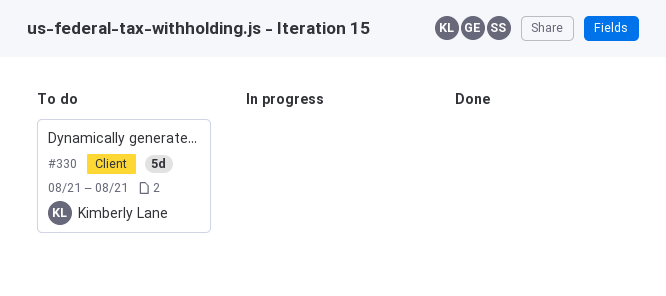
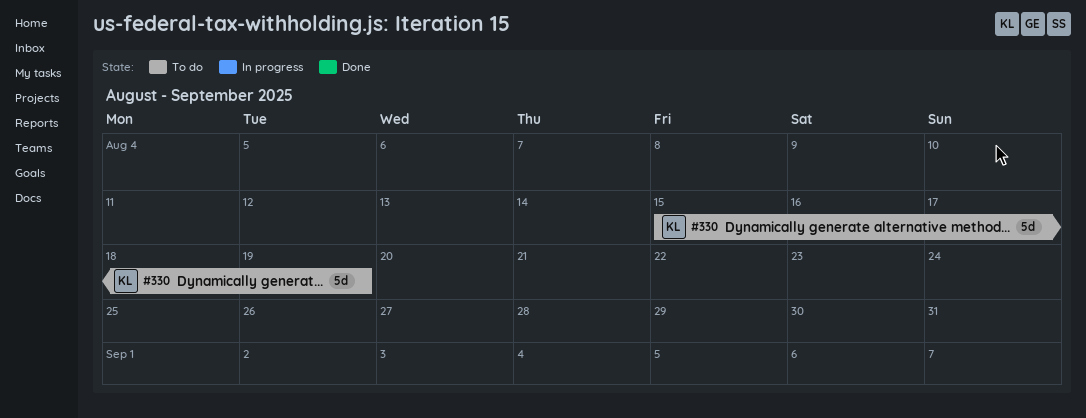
#330, start: Aug 21 -> Aug 15
#330, due: Aug 21 -> Aug 19

